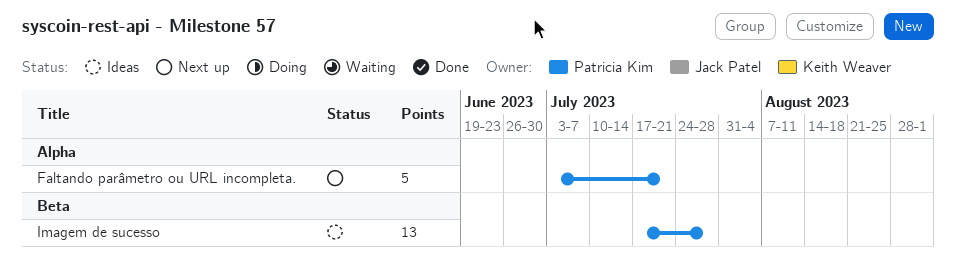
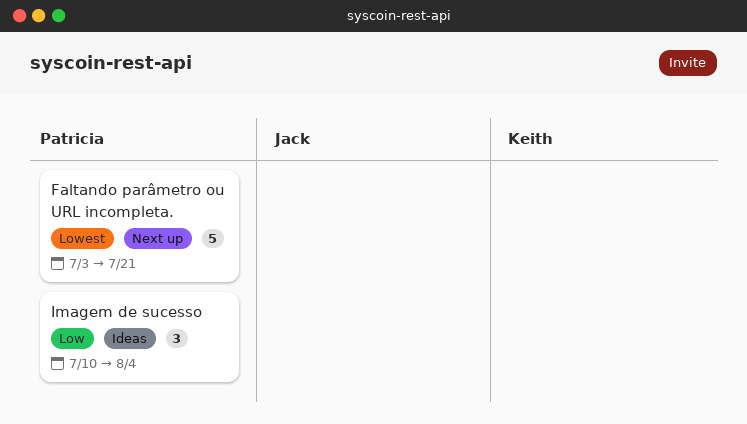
Imagem de sucesso, estimate: 13 -> 3
Imagem de sucesso, start: Jul 17 -> Jul 10
Imagem de sucesso, due: Jul 28 -> Aug 4

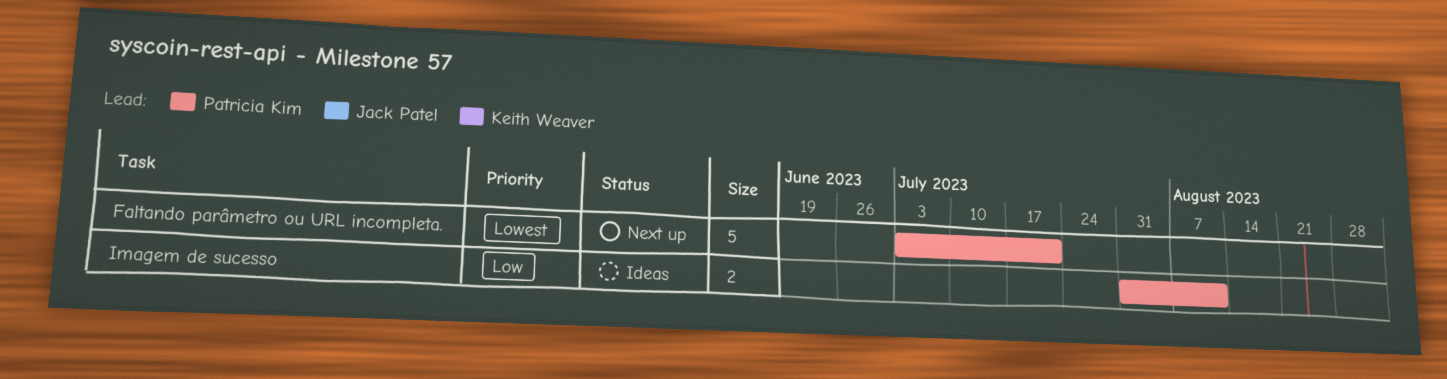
Imagem de sucesso, estimate: 3 -> 2
Imagem de sucesso, start: Jul 10 -> Jul 31
Imagem de sucesso, due: Aug 4 -> Aug 11

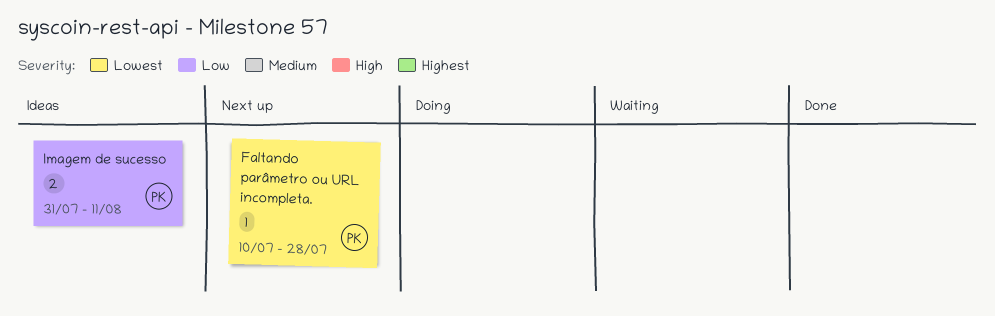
Faltando parâmetro ou URL incompleta., estimate: 5 -> 1
Faltando parâmetro ou URL incompleta., start: Jul 3 -> Jul 10
Faltando parâmetro ou URL incompleta., due: Jul 21 -> Jul 28

